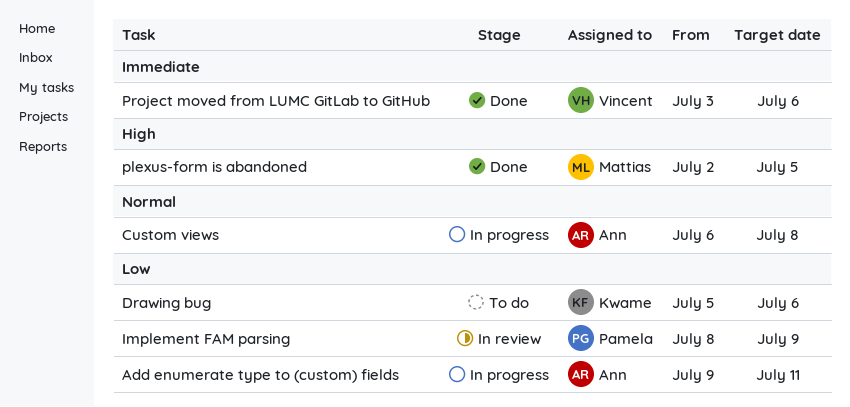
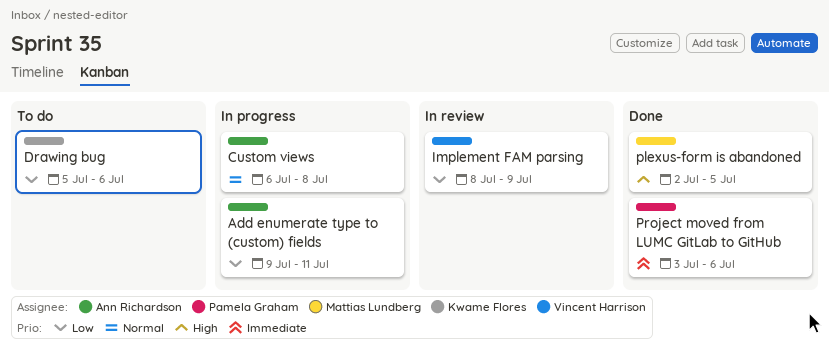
Implement FAM parsing, owner: Pamela Graham -> Vincent Harrison
Project moved from LUMC GitLab to GitHub, owner: Vincent Harrison -> Pamela Graham

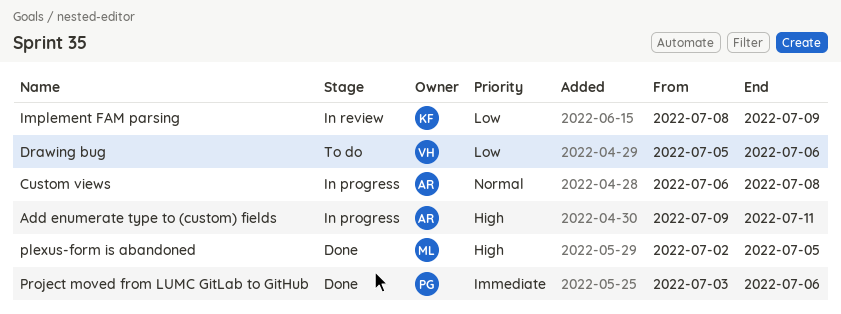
Add enumerate type to (custom) fields, priority: Low -> High
Drawing bug, owner: Kwame Flores -> Vincent Harrison
Implement FAM parsing, owner: Vincent Harrison -> Kwame Flores

